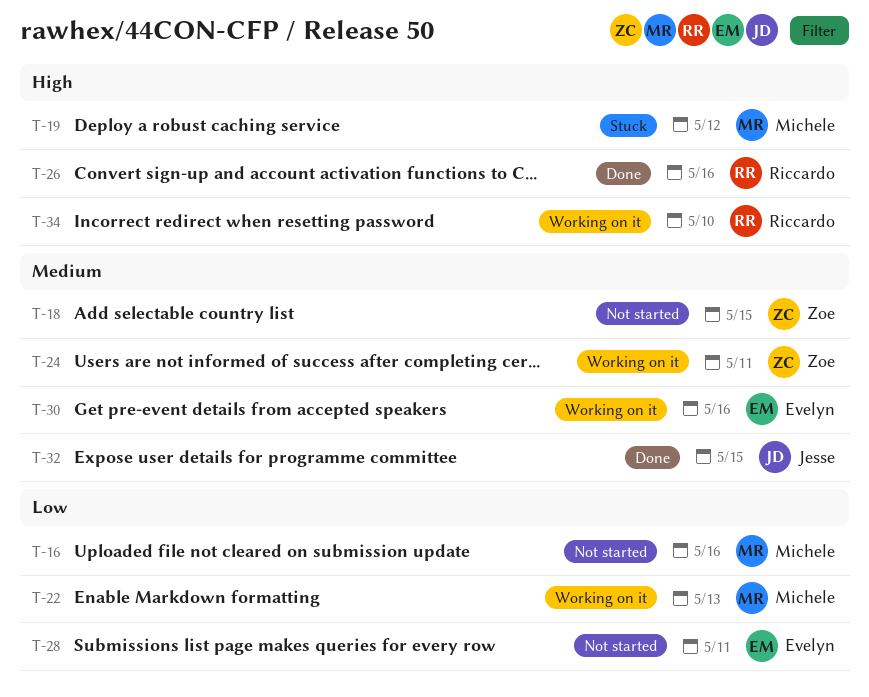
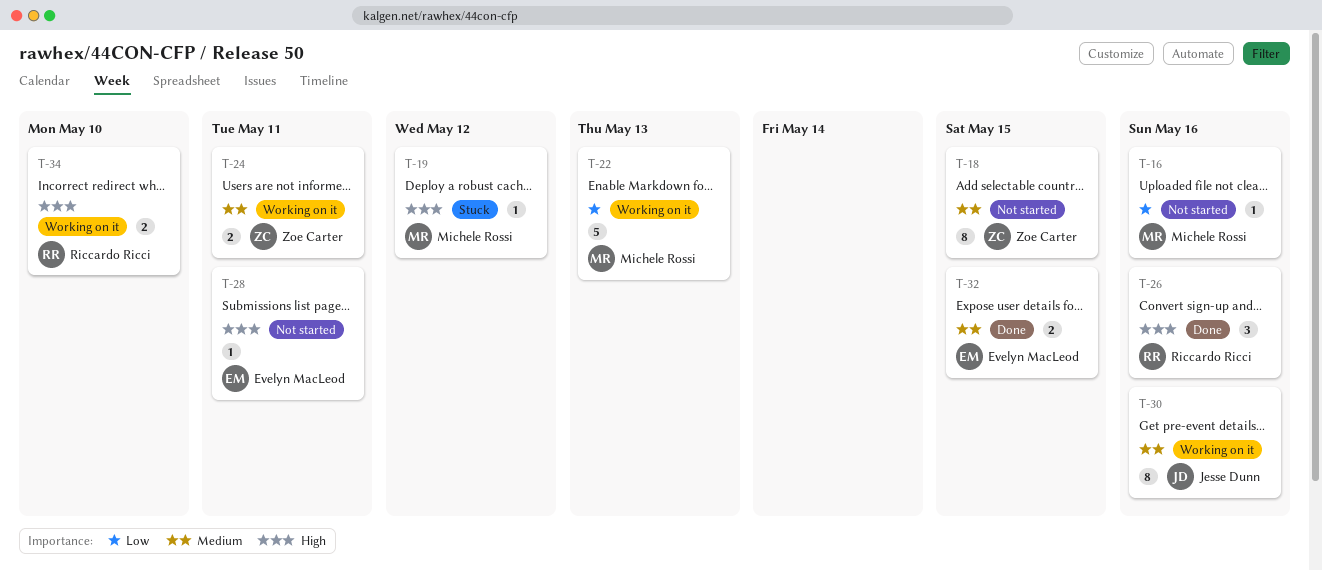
T-28, priority: Low -> High
T-30, owner: Evelyn MacLeod -> Jesse Dunn
T-32, owner: Jesse Dunn -> Evelyn MacLeod

